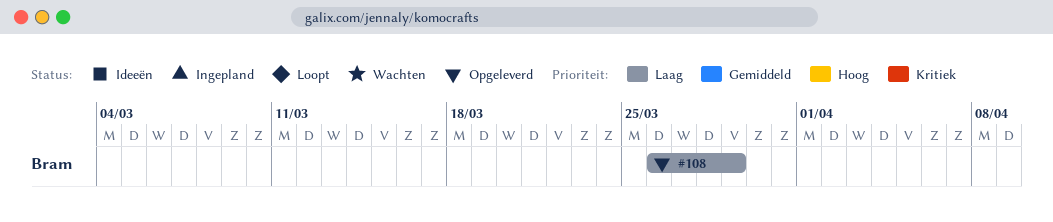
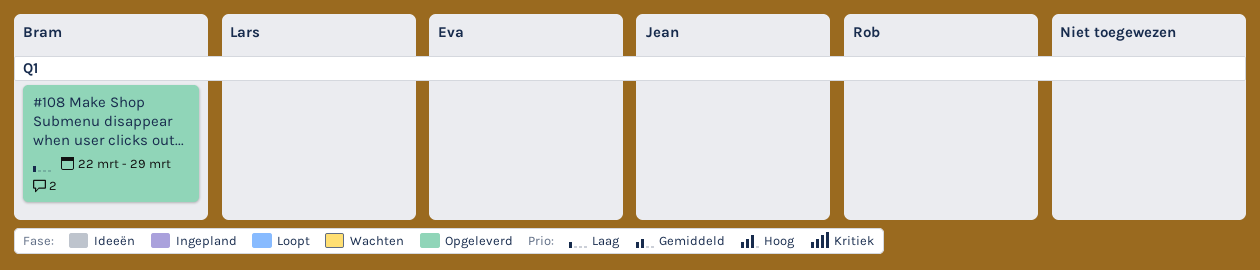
#108, start: Mar 26 -> Mar 22

